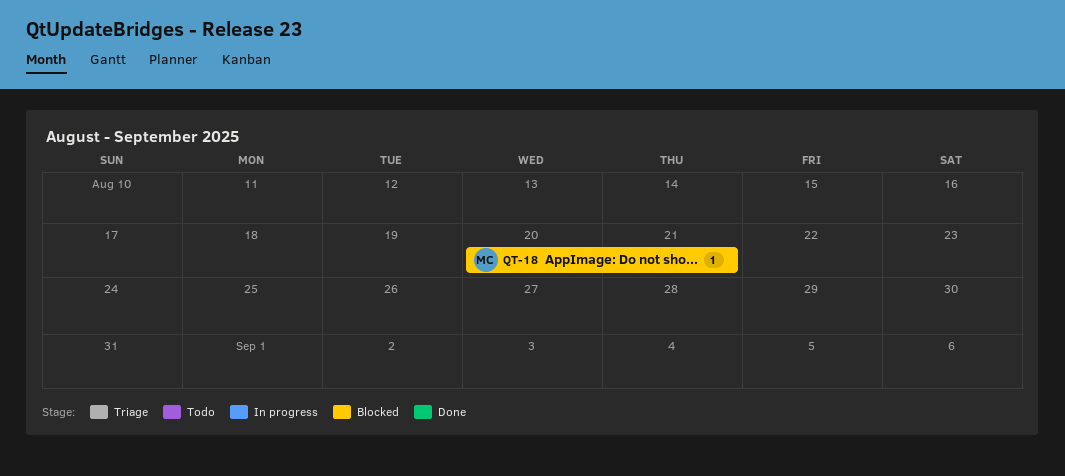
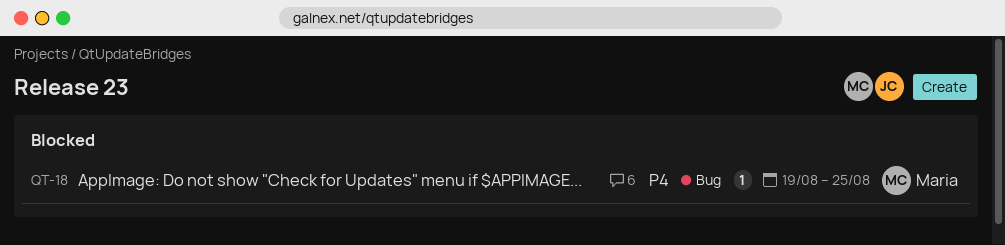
QT-18, start: Aug 20 -> Aug 19
QT-18, due: Aug 21 -> Aug 25

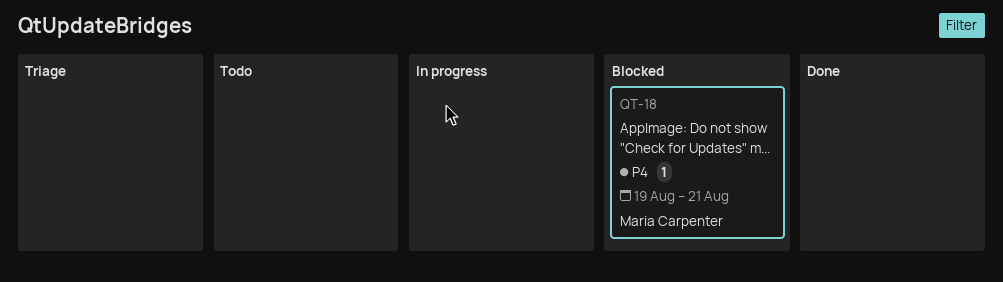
QT-18, due: Aug 25 -> Aug 21

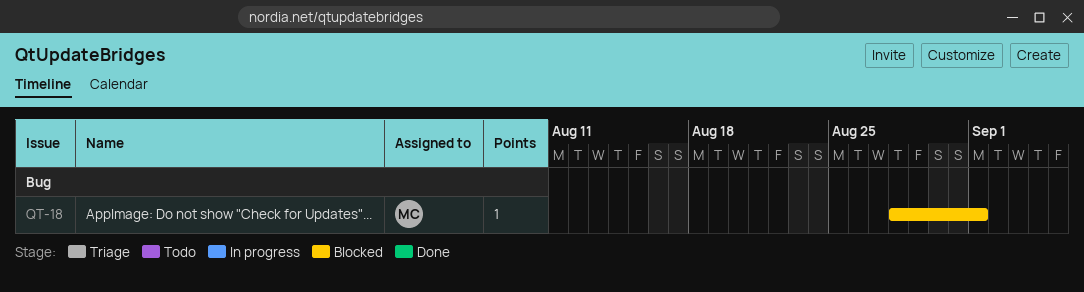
QT-18, start: Aug 19 -> Aug 28
QT-18, due: Aug 21 -> Sep 1

